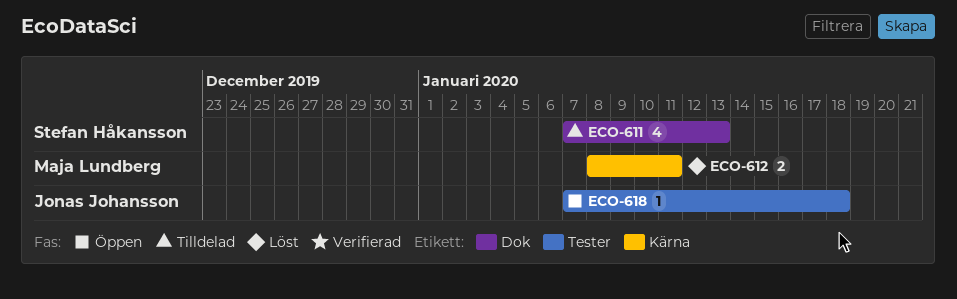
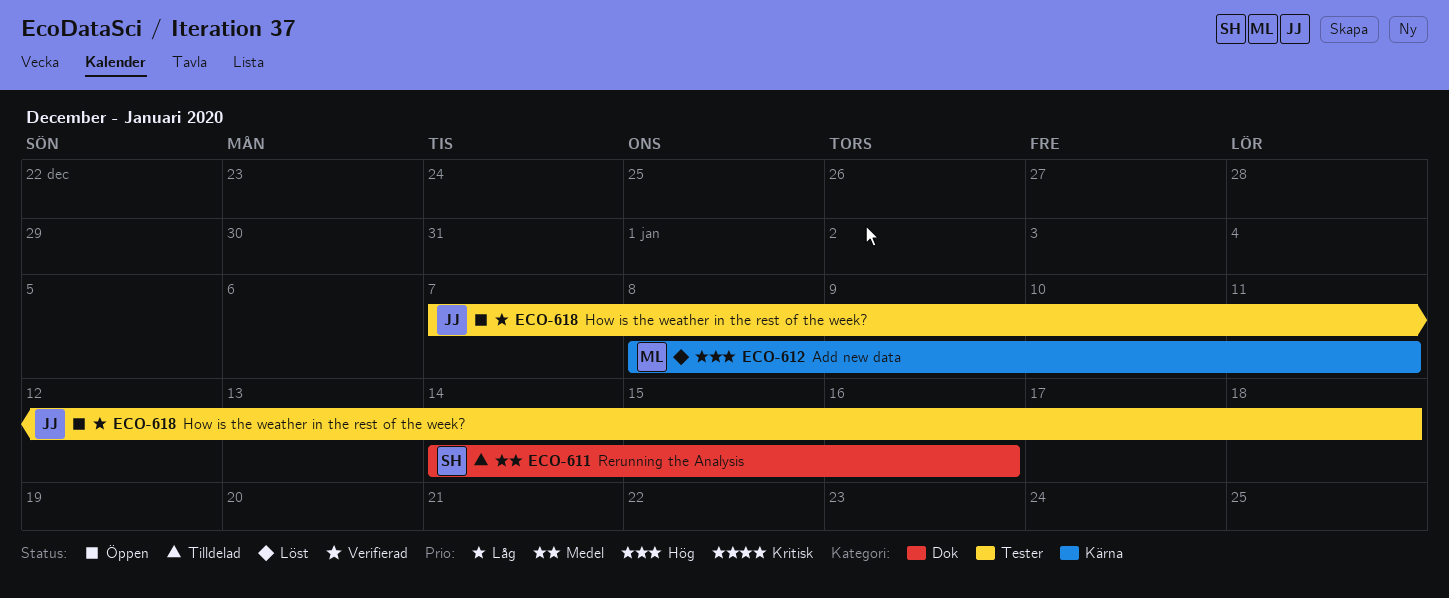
ECO-611, start: Jan 7 -> Jan 14
ECO-611, due: Jan 13 -> Jan 16

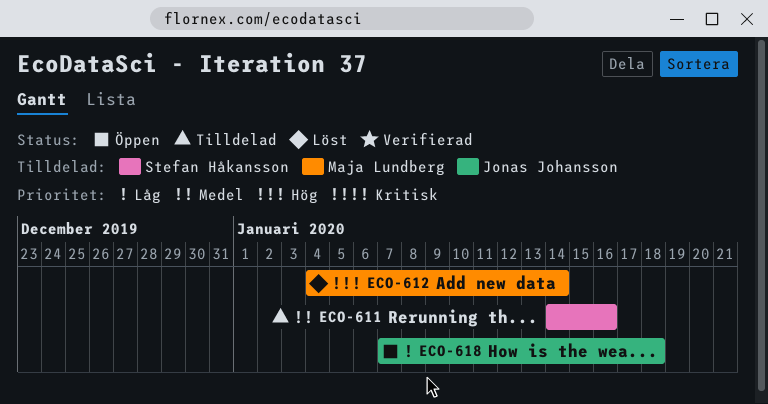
ECO-612, start: Jan 8 -> Jan 4
ECO-612, due: Jan 11 -> Jan 14

